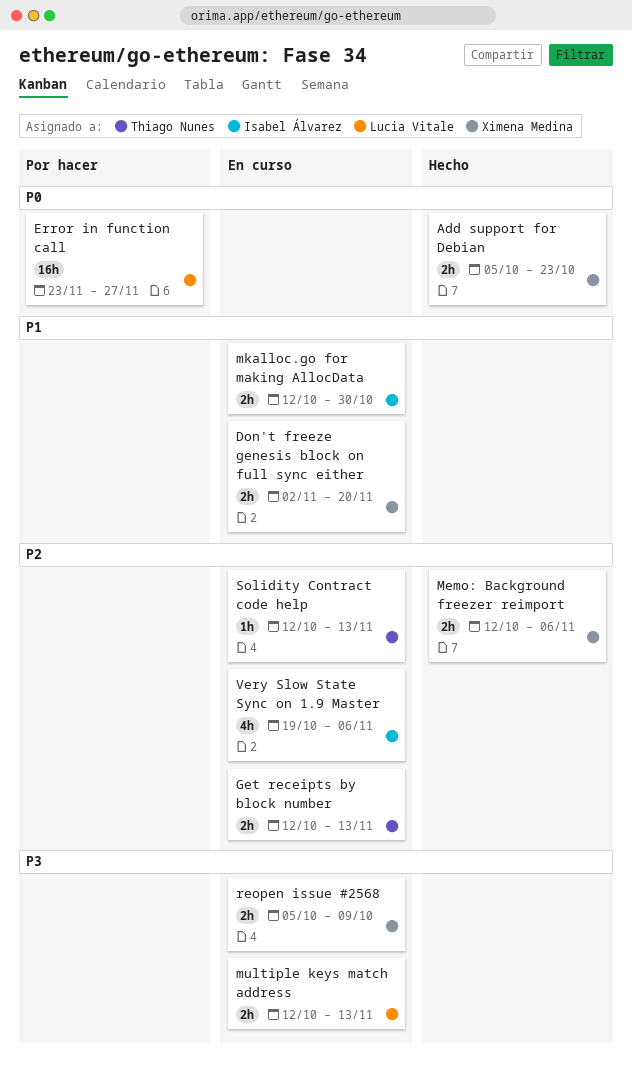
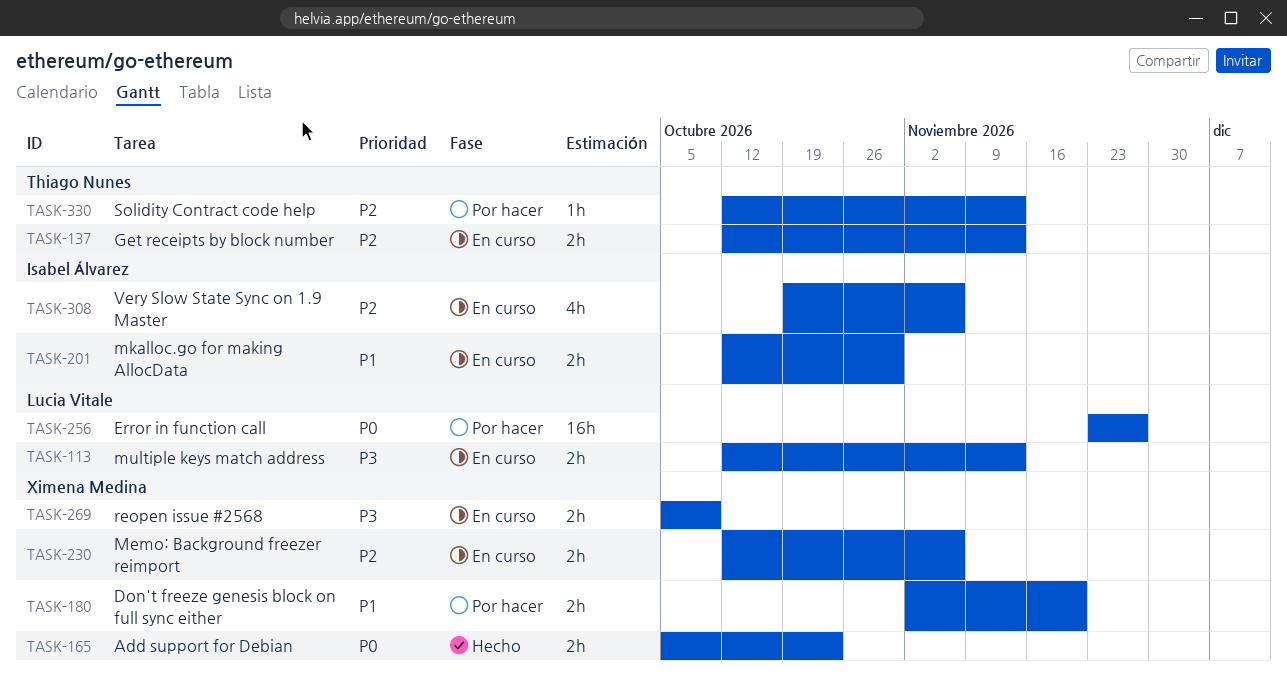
Don't freeze genesis block on full sync either, status: En curso -> Por hacer
Memo: Background freezer reimport, status: Hecho -> En curso
Solidity Contract code help, status: En curso -> Por hacer

